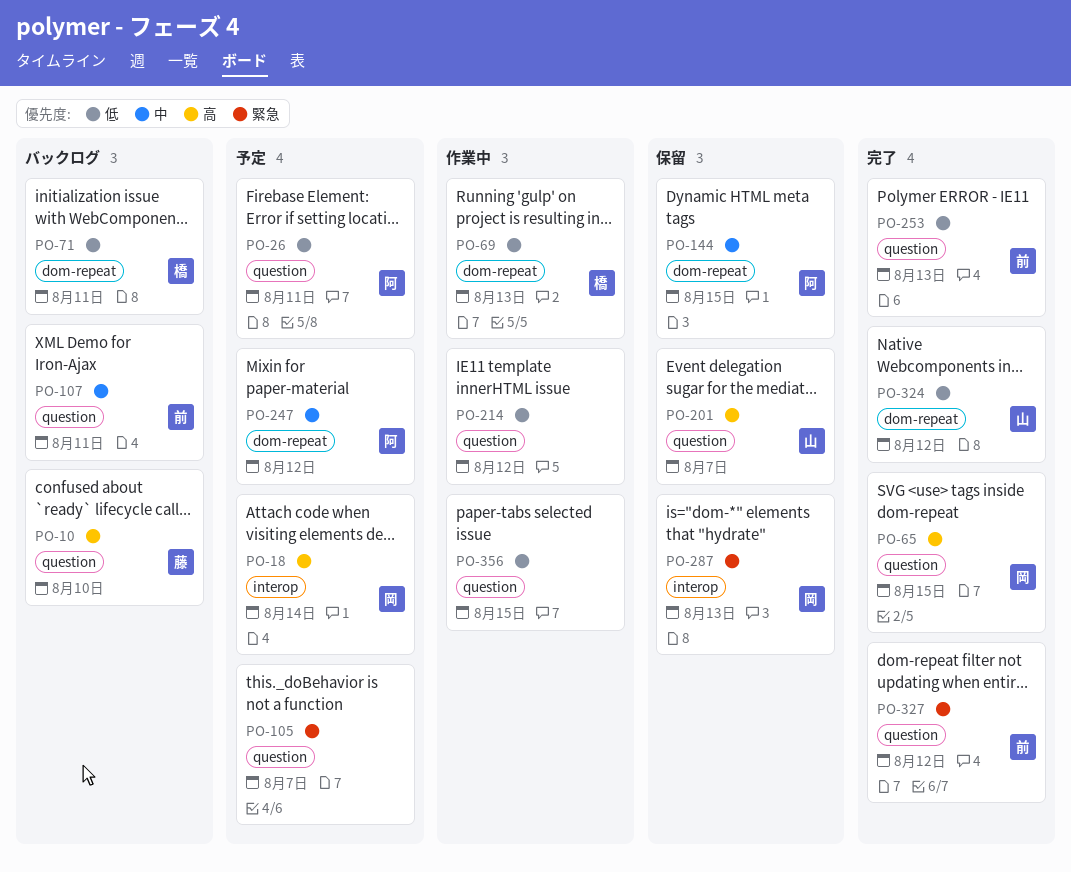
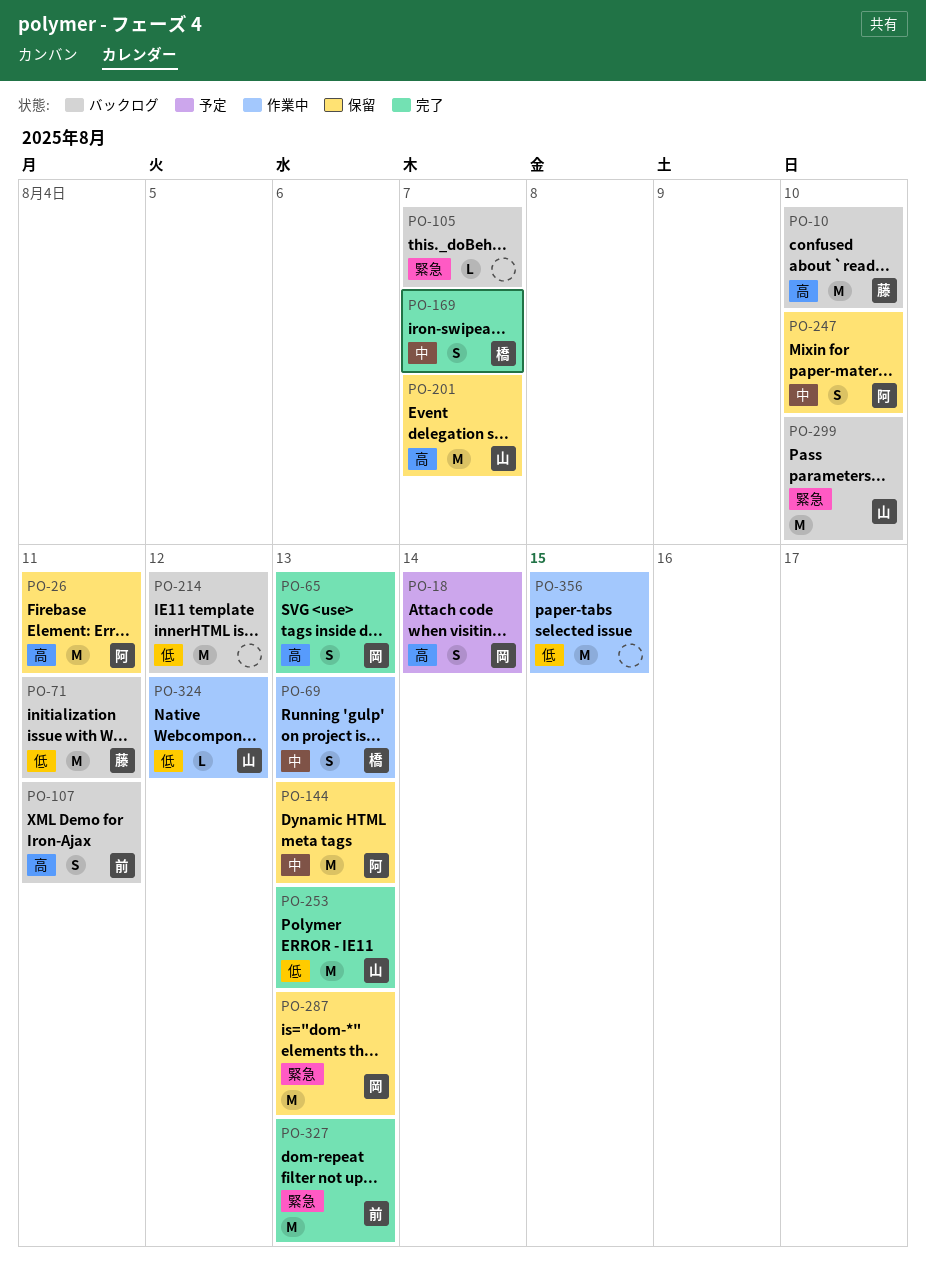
PO-26, status: 予定 -> 保留
PO-26, priority: 低 -> 高
PO-65, due: Aug 15 -> Aug 13
PO-69, priority: 低 -> 中
PO-71, owner: 橋 -> 藤
PO-105, status: 予定 -> バックログ
PO-107, priority: 中 -> 高
PO-144, due: Aug 15 -> Aug 13
PO-169: none -> present
PO-214, status: 作業中 -> バックログ
PO-247, status: 予定 -> 保留
PO-247, due: Aug 12 -> Aug 10
PO-253, owner: 前 -> 山
PO-299: none -> present
PO-324, status: 完了 -> 作業中
PO-327, due: Aug 12 -> Aug 13

